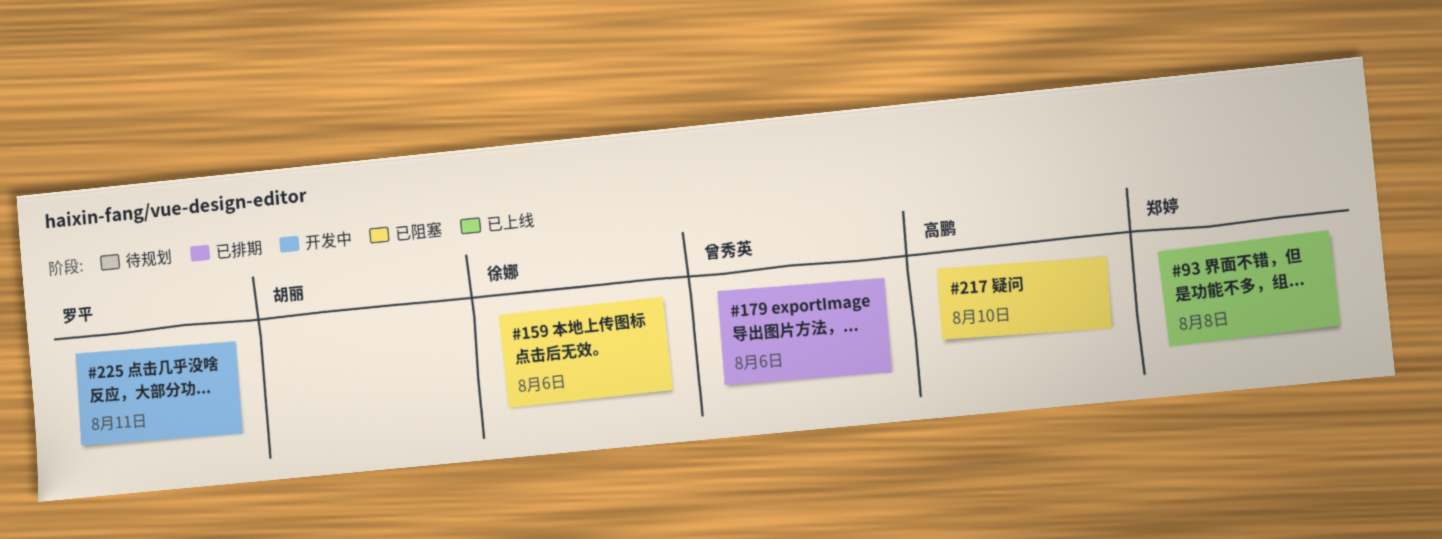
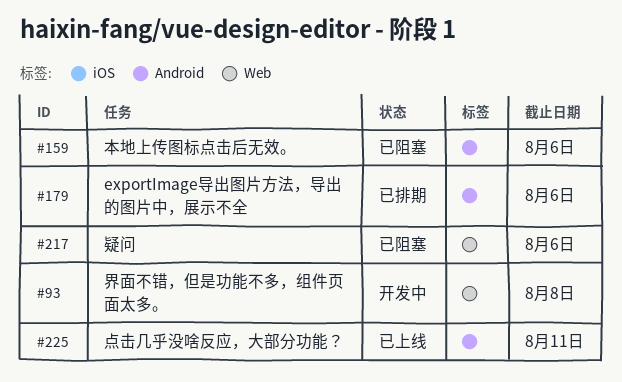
#93, status: 已上线 -> 开发中
#217, due: Aug 10 -> Aug 6
#225, status: 开发中 -> 已上线

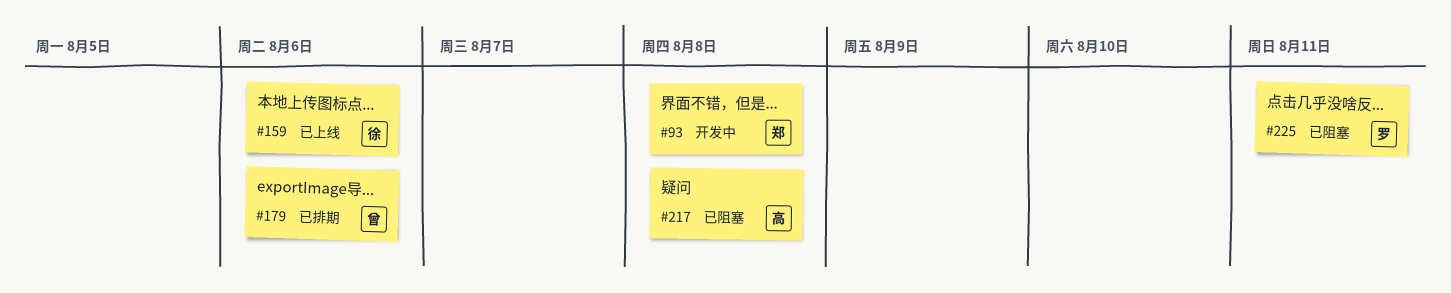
#159, status: 已阻塞 -> 已上线
#217, due: Aug 6 -> Aug 8
#225, status: 已上线 -> 已阻塞

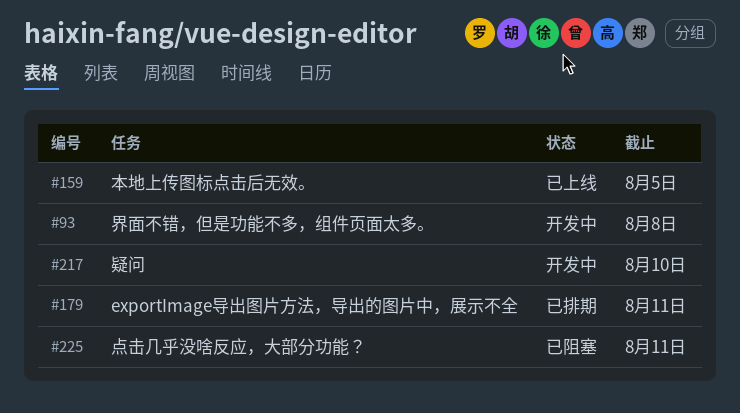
#159, due: Aug 6 -> Aug 5
#179, due: Aug 6 -> Aug 11
#217, status: 已阻塞 -> 开发中
#217, due: Aug 8 -> Aug 10

